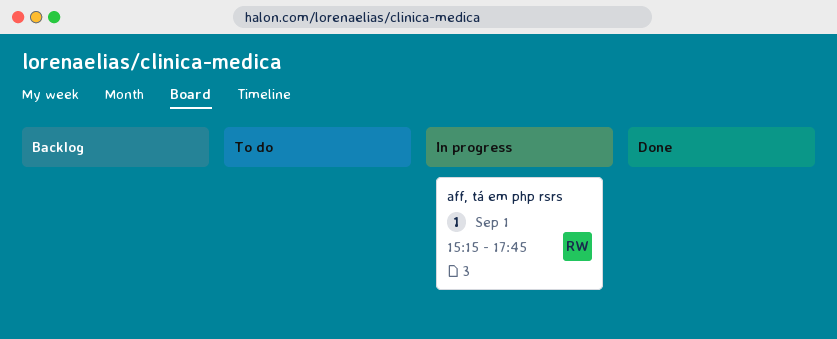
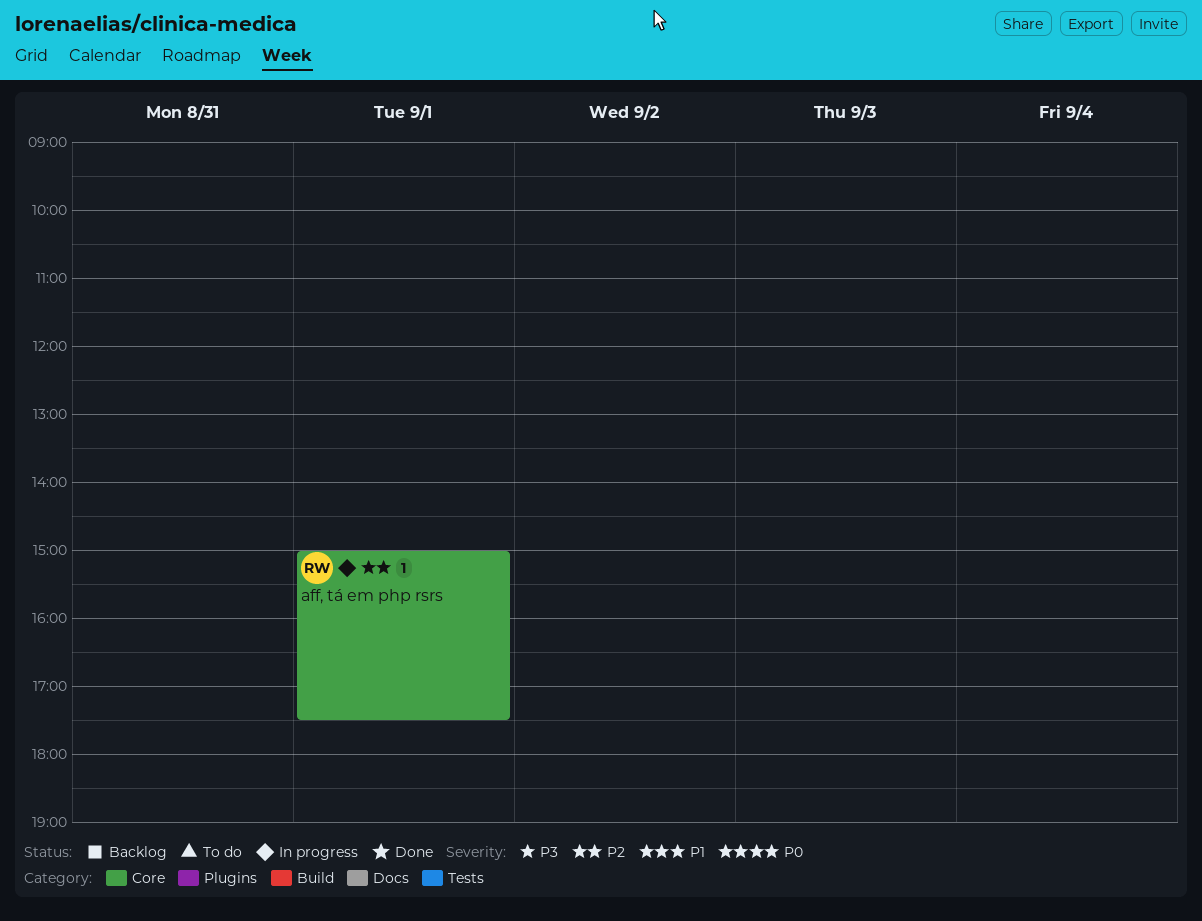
aff, tá em php rsrs, begins: 15:15 -> 15:00
aff, tá em php rsrs, ends: 17:45 -> 17:30

